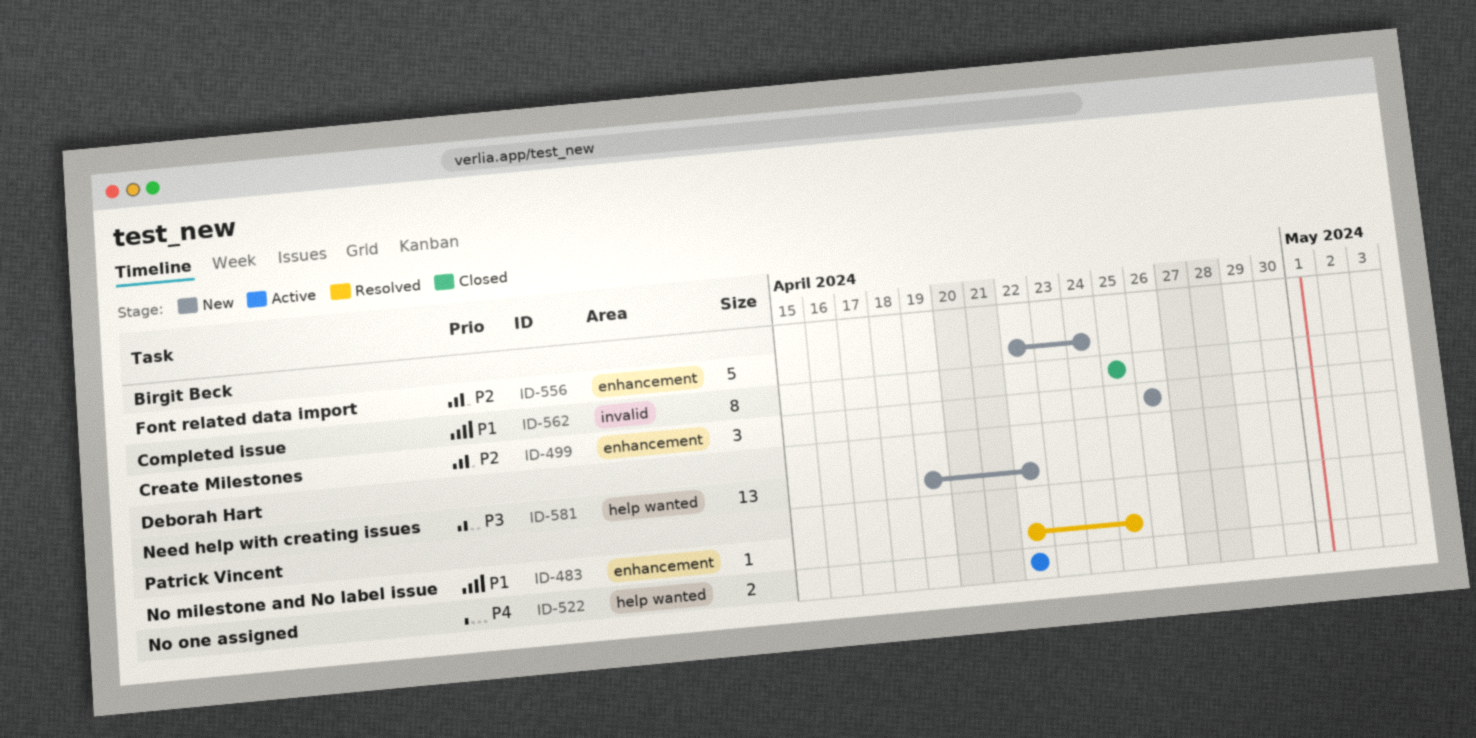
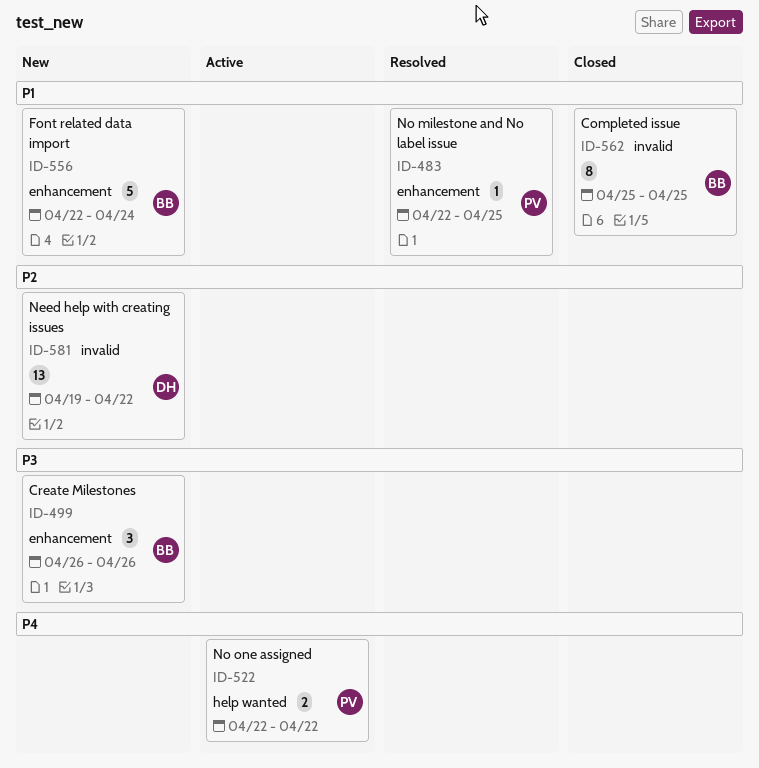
ID-499, priority: P2 -> P3
ID-556, priority: P2 -> P1
ID-581, priority: P3 -> P2
ID-581, label: help wanted -> invalid

